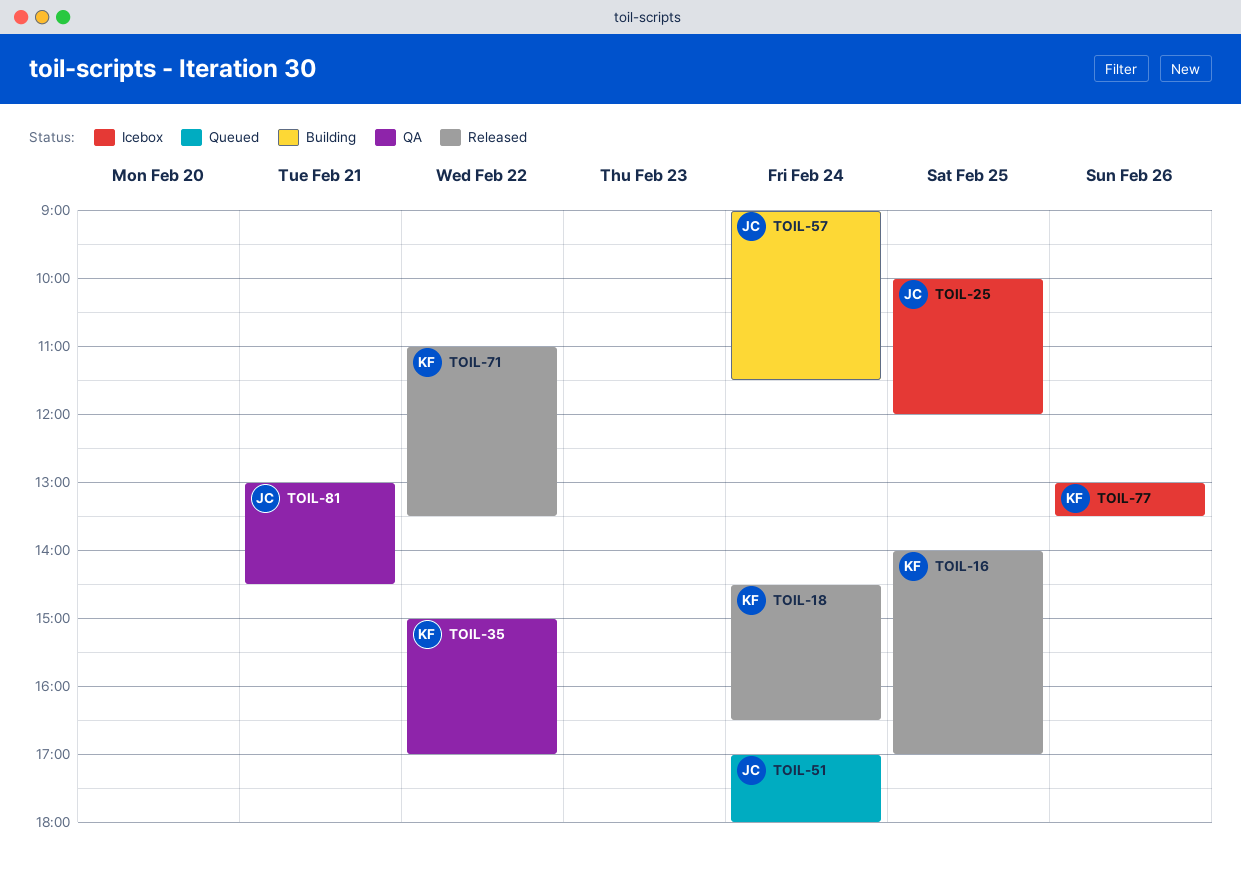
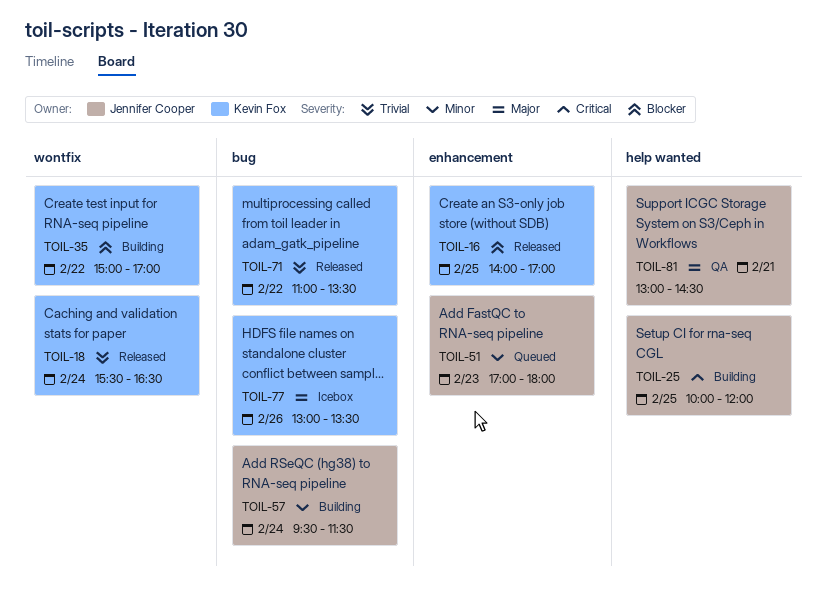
TOIL-18, begins: 14:30 -> 15:30
TOIL-25, status: Icebox -> Building
TOIL-35, status: QA -> Building
TOIL-51, day: Feb 24 -> Feb 23
TOIL-57, begins: 09:00 -> 09:30

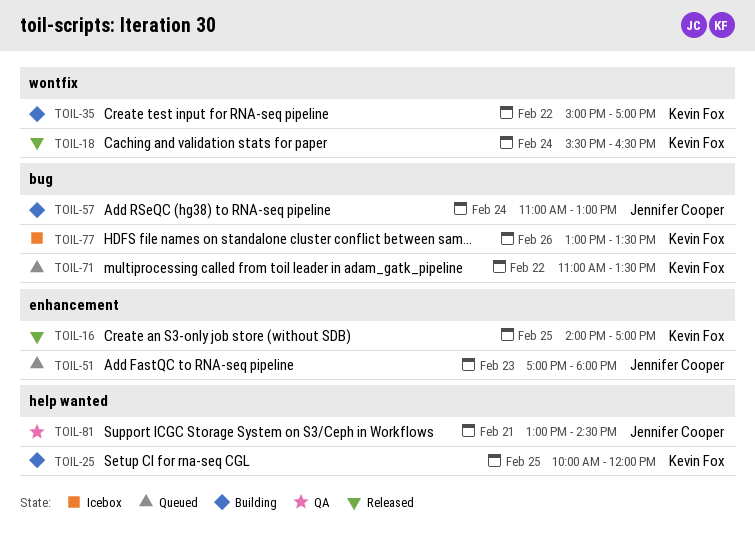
TOIL-25, owner: Jennifer Cooper -> Kevin Fox
TOIL-57, begins: 09:30 -> 11:00
TOIL-57, ends: 11:30 -> 13:00
TOIL-71, status: Released -> Queued

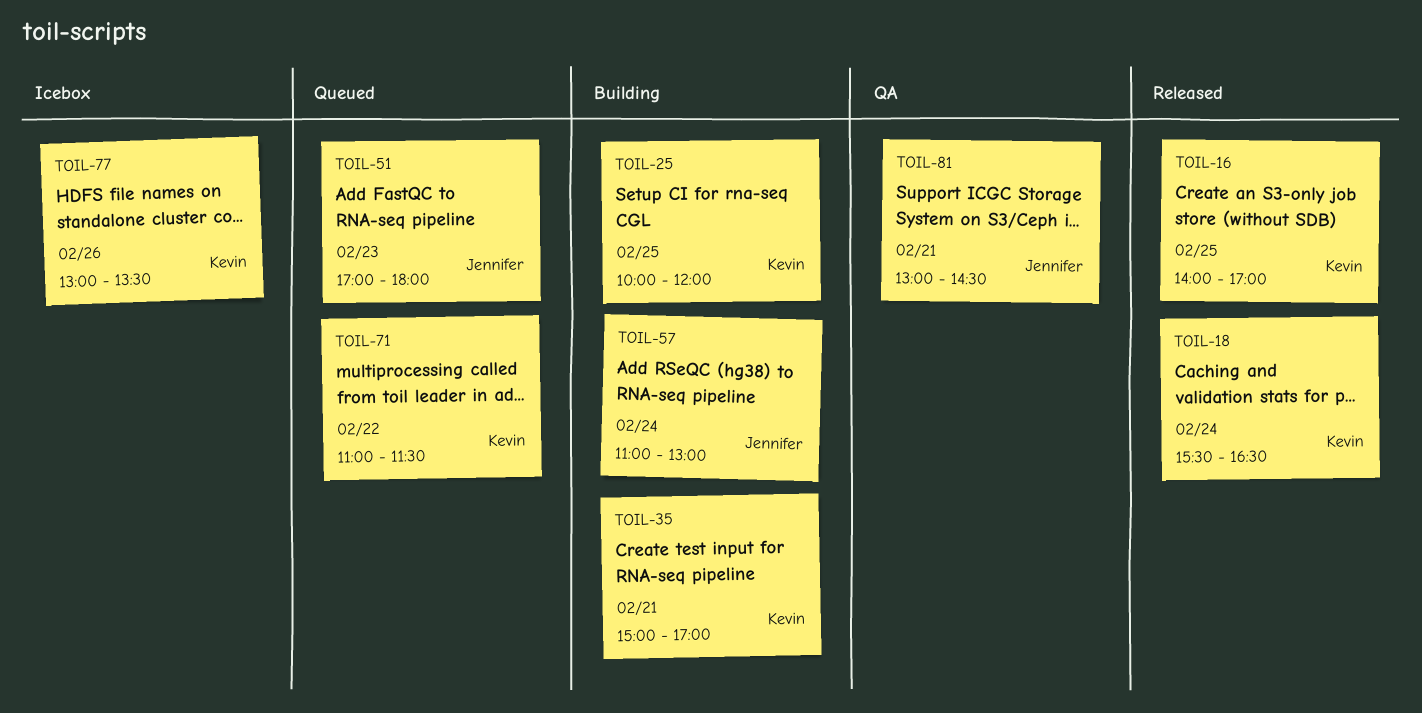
TOIL-35, day: Feb 22 -> Feb 21
TOIL-71, ends: 13:30 -> 11:30

